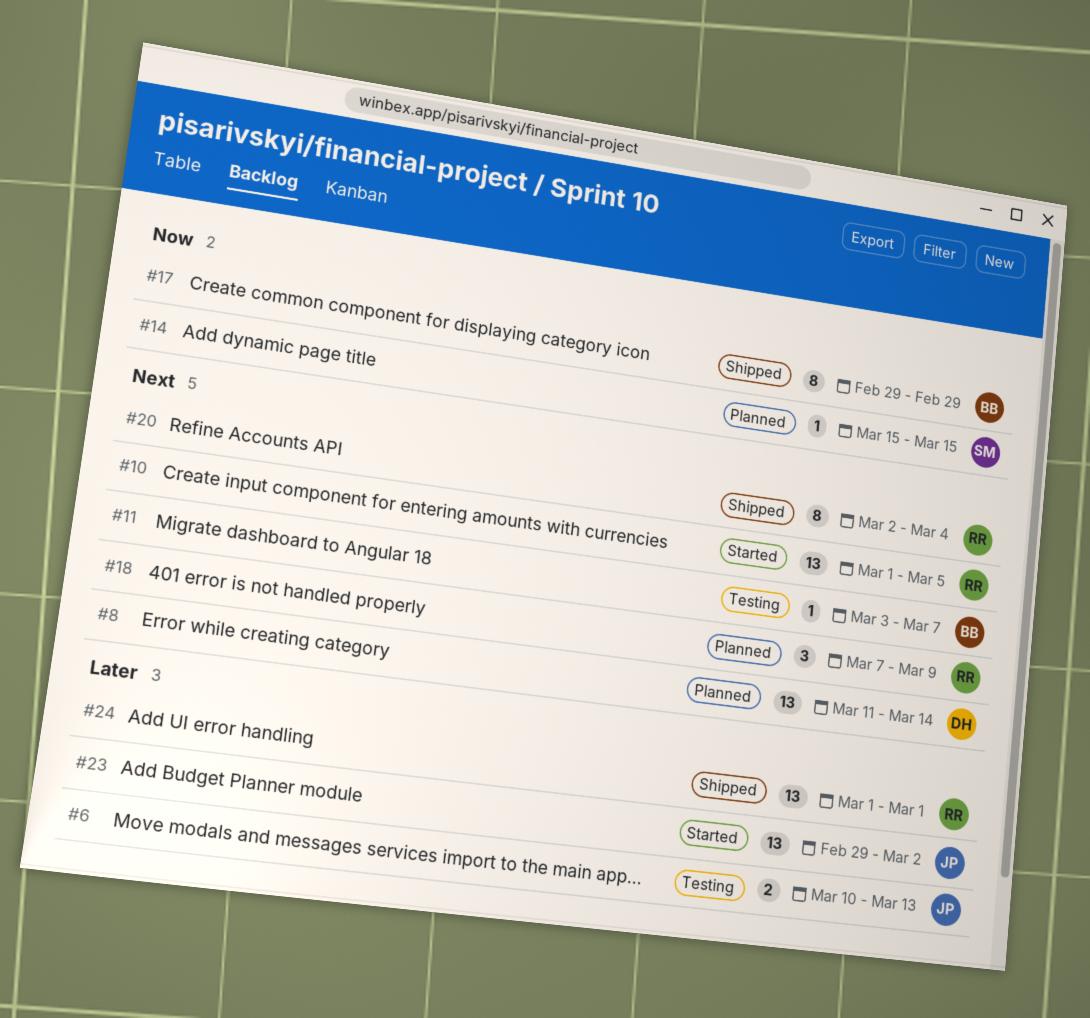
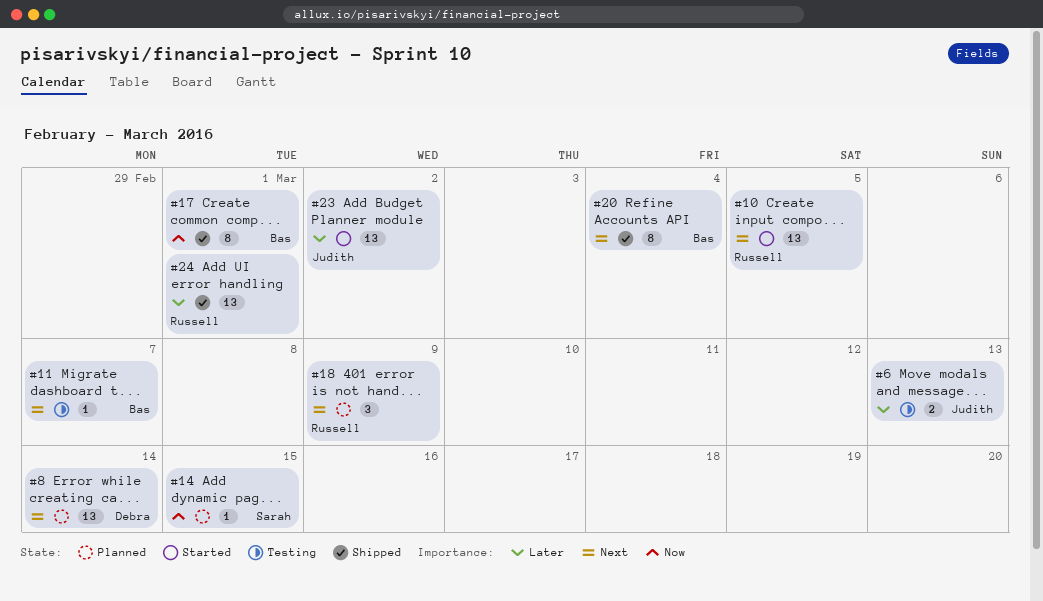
#17, due: Feb 29 -> Mar 1
#20, owner: Russell -> Bas

